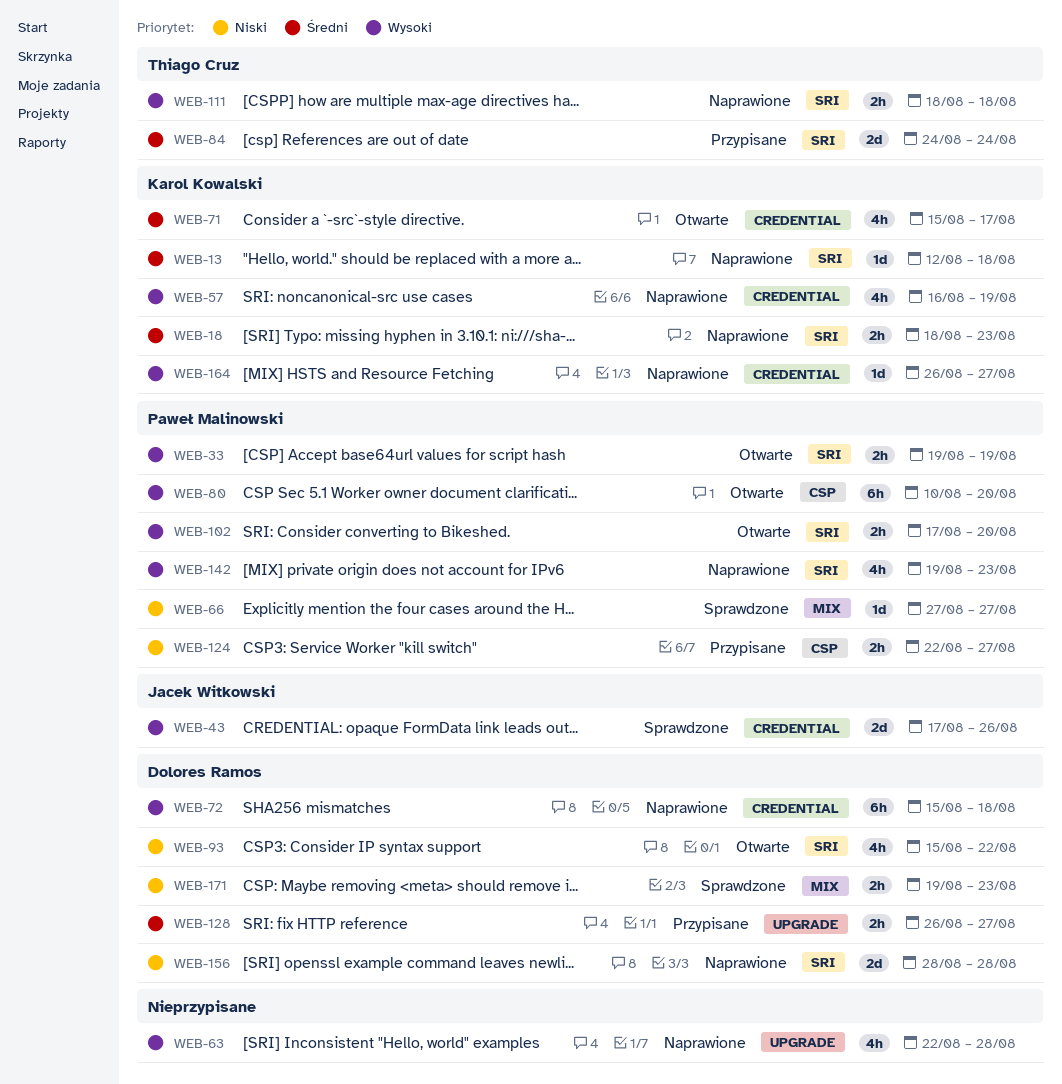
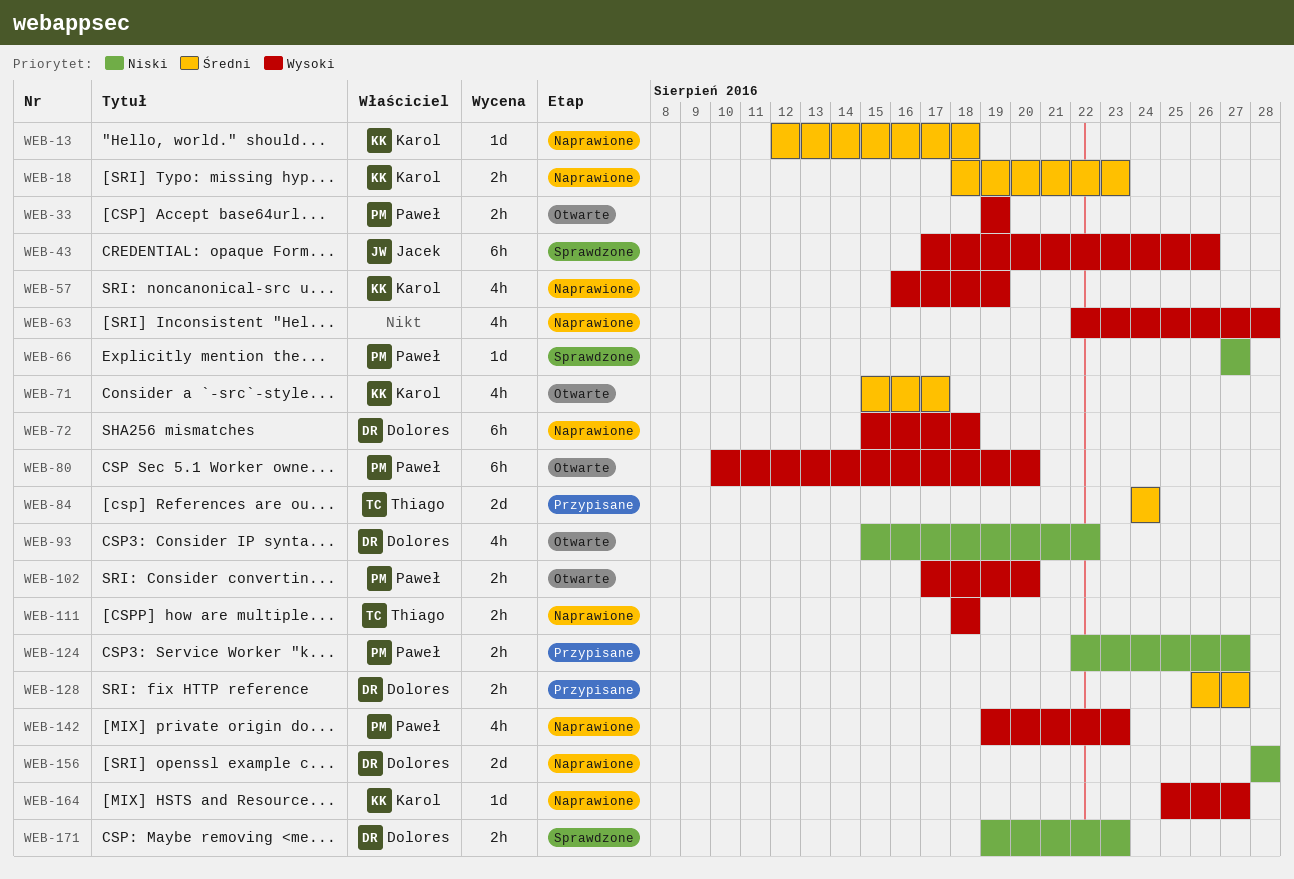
WEB-43, estimate: 2d -> 6h
WEB-164, start: Aug 26 -> Aug 25

